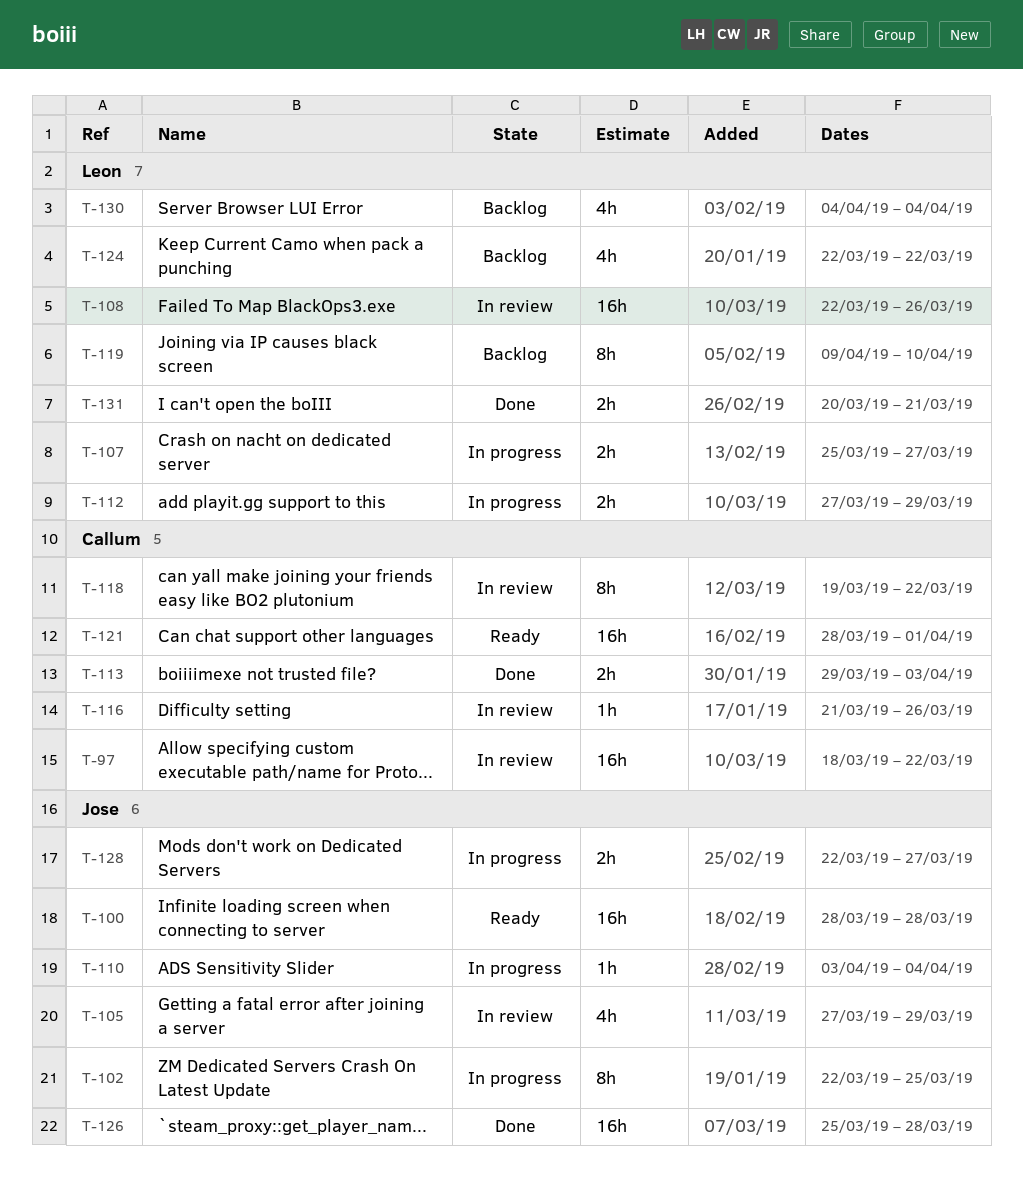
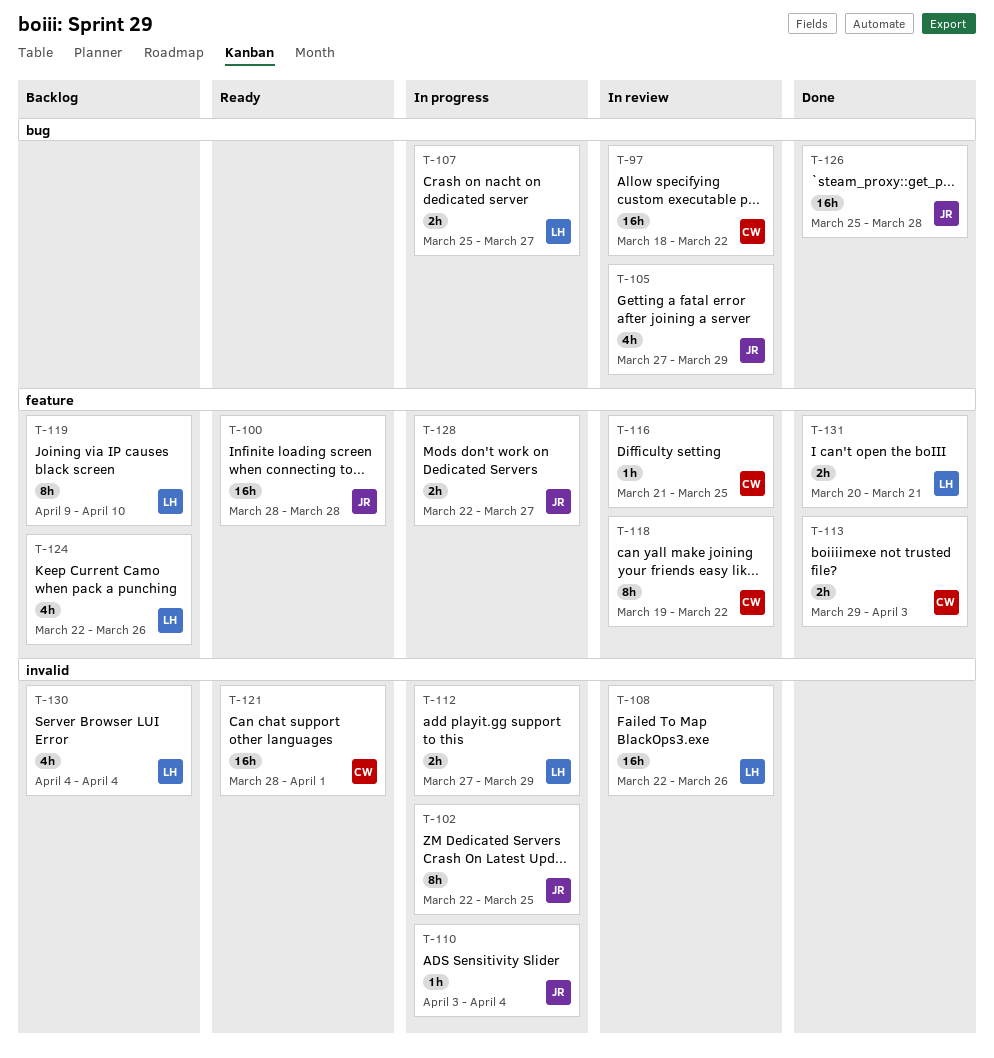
T-116, due: Mar 26 -> Mar 25
T-124, due: Mar 22 -> Mar 26

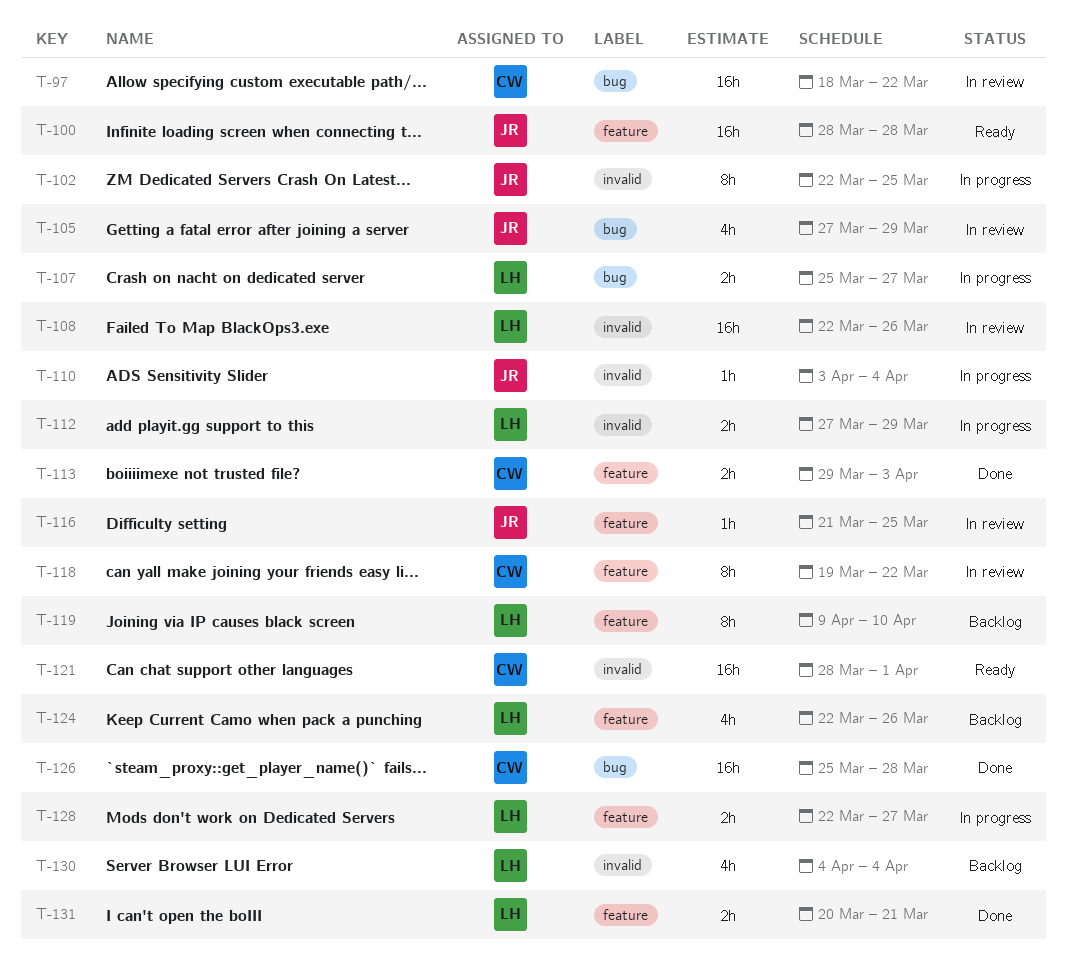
T-116, owner: CW -> JR
T-126, owner: JR -> CW
T-128, owner: JR -> LH

